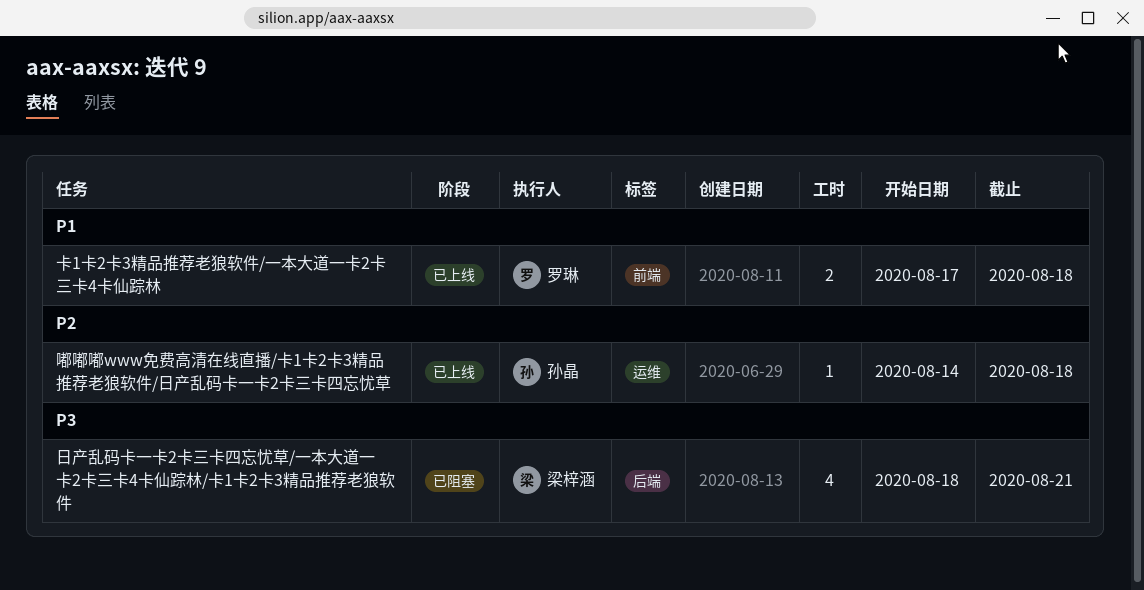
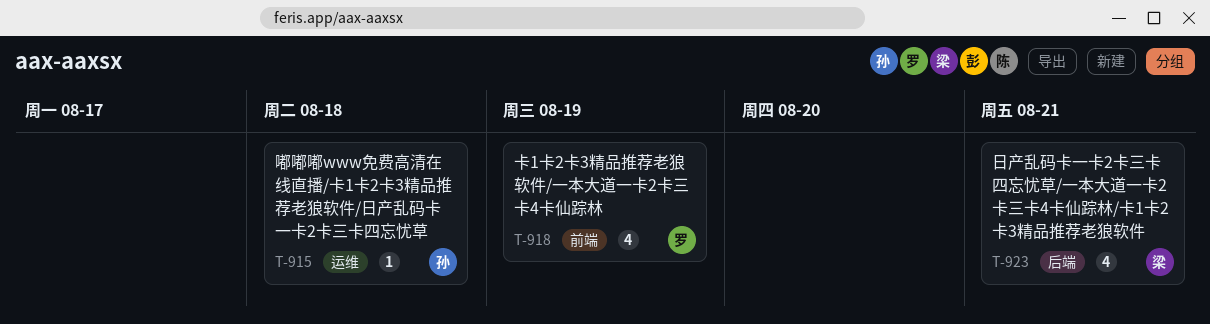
卡1卡2卡3精品推荐老狼软件/一本大道一卡2卡三卡4卡仙踪林, estimate: 2 -> 4
卡1卡2卡3精品推荐老狼软件/一本大道一卡2卡三卡4卡仙踪林, due: Aug 18 -> Aug 19

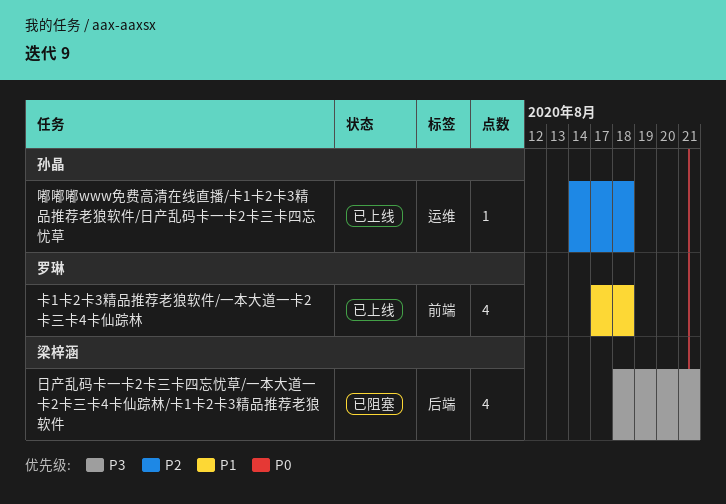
卡1卡2卡3精品推荐老狼软件/一本大道一卡2卡三卡4卡仙踪林, due: Aug 19 -> Aug 18

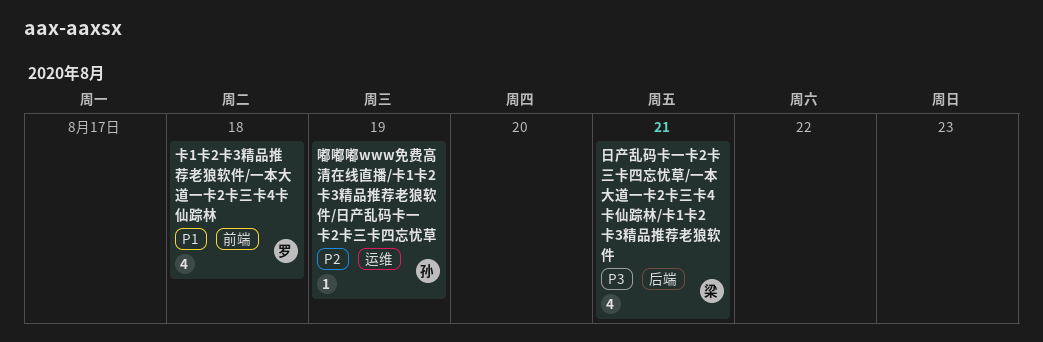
嘟嘟嘟www免费高清在线直播/卡1卡2卡3精品推荐老狼软件/日产乱码卡一卡2卡三卡四忘忧草, due: Aug 18 -> Aug 19

